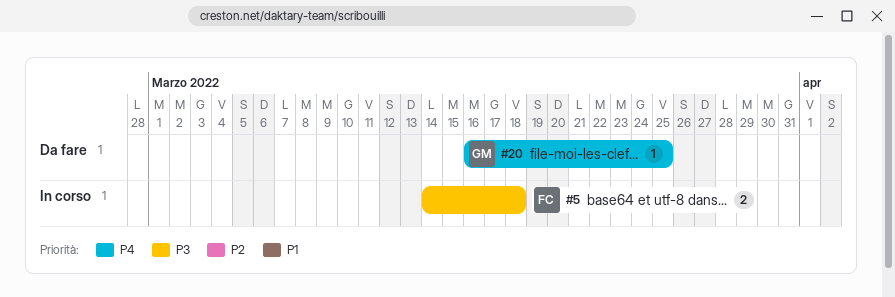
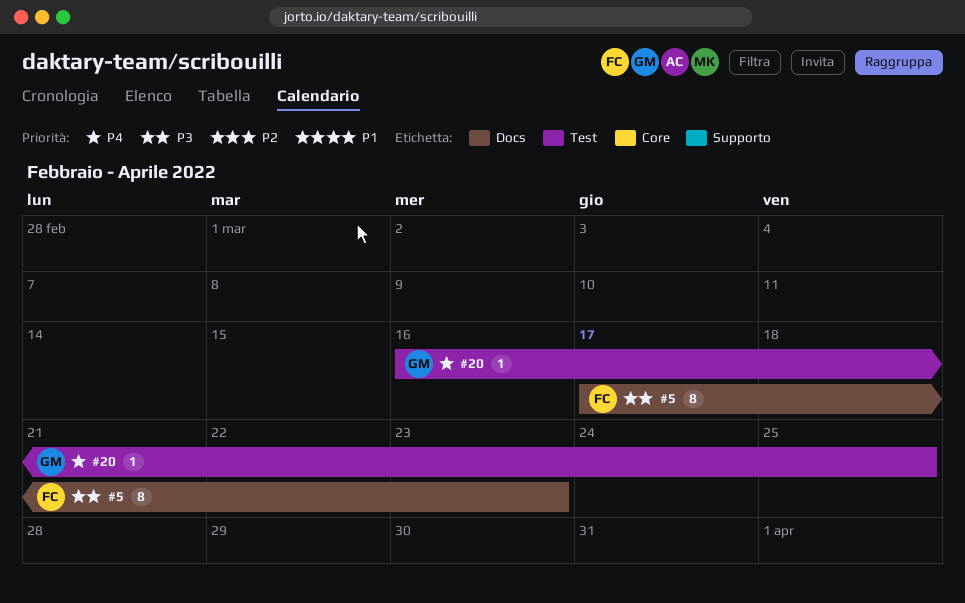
#5, estimate: 2 -> 8
#5, start: Mar 14 -> Mar 17
#5, due: Mar 18 -> Mar 23

